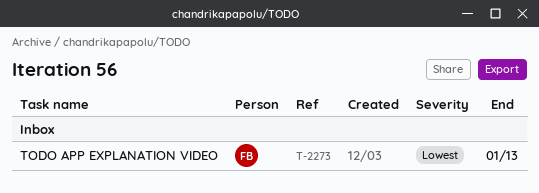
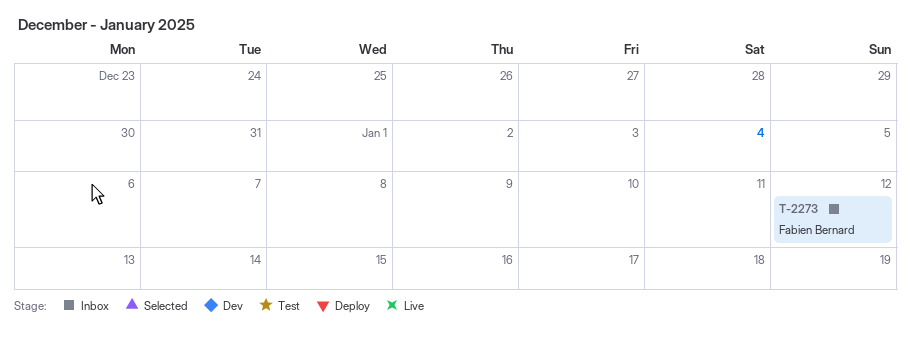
T-2273, due: Jan 13 -> Jan 12

